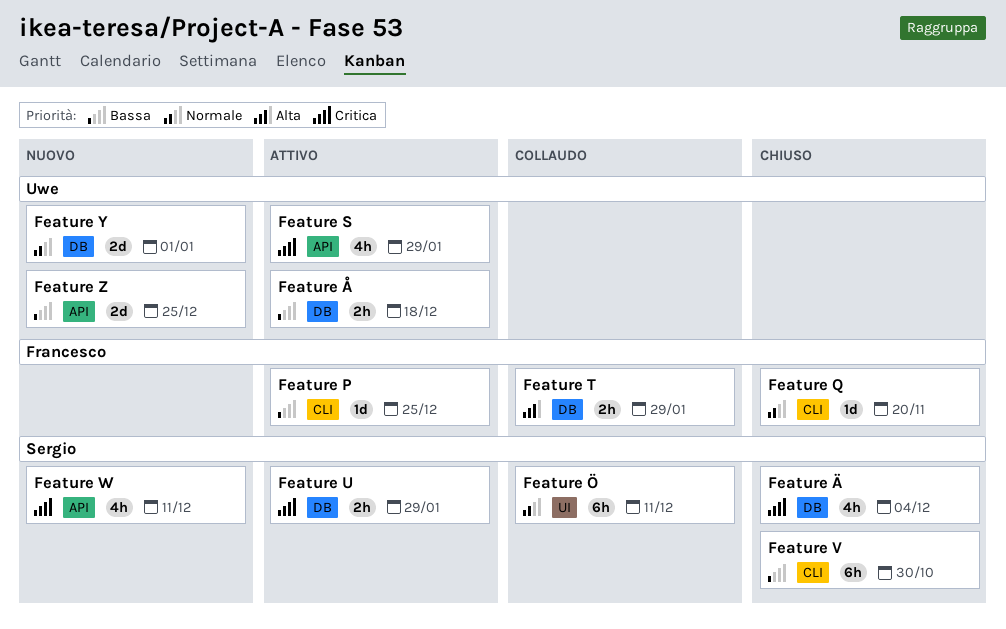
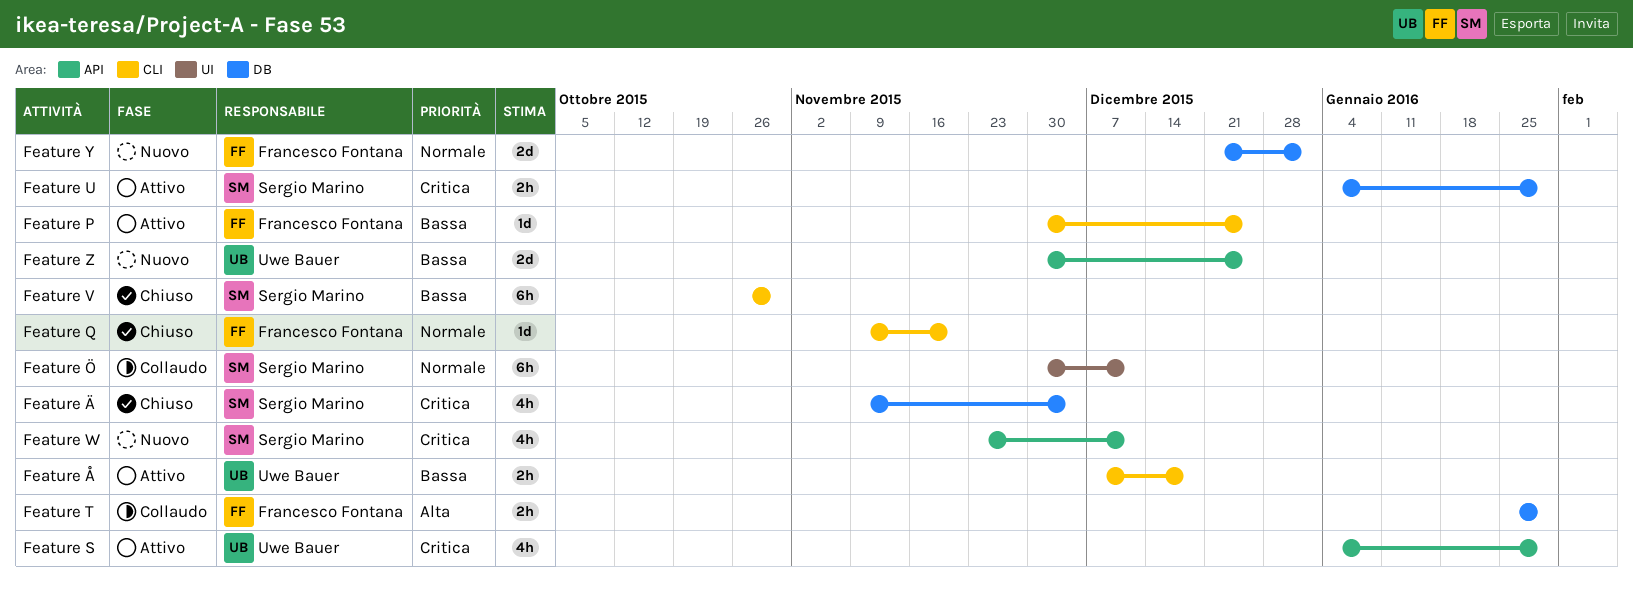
Feature Y, owner: Uwe Bauer -> Francesco Fontana
Feature Å, label: DB -> CLI

